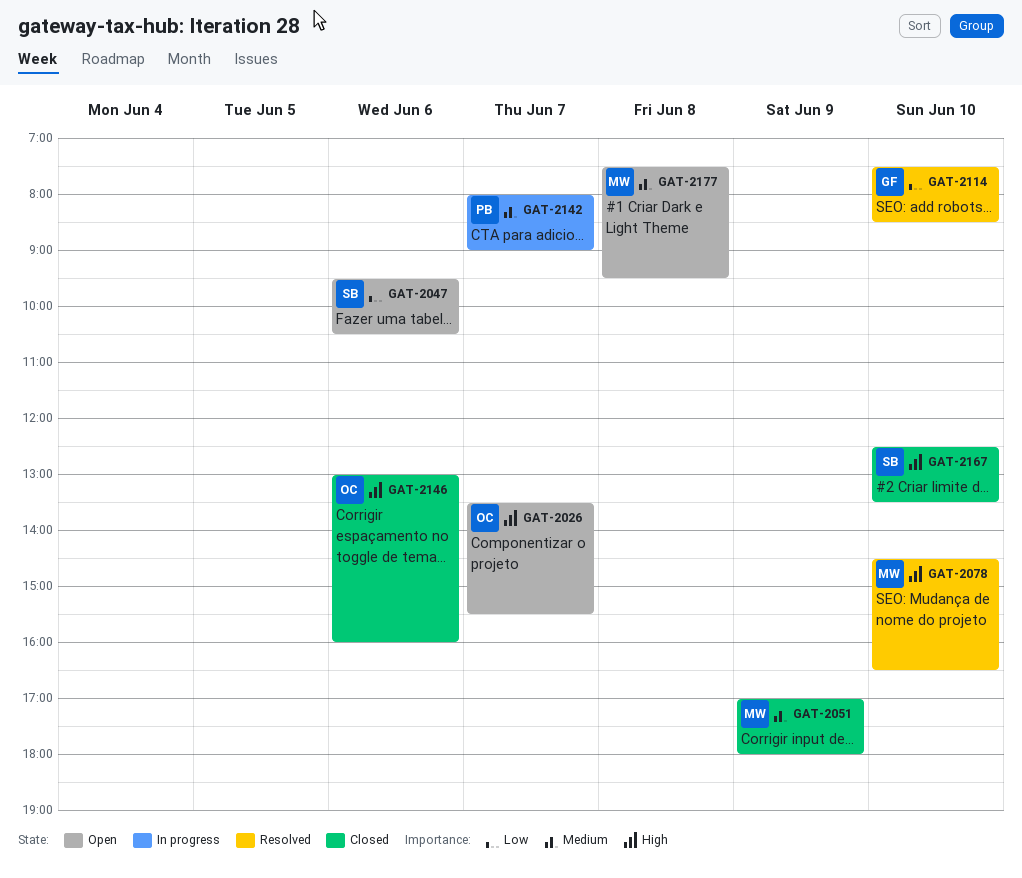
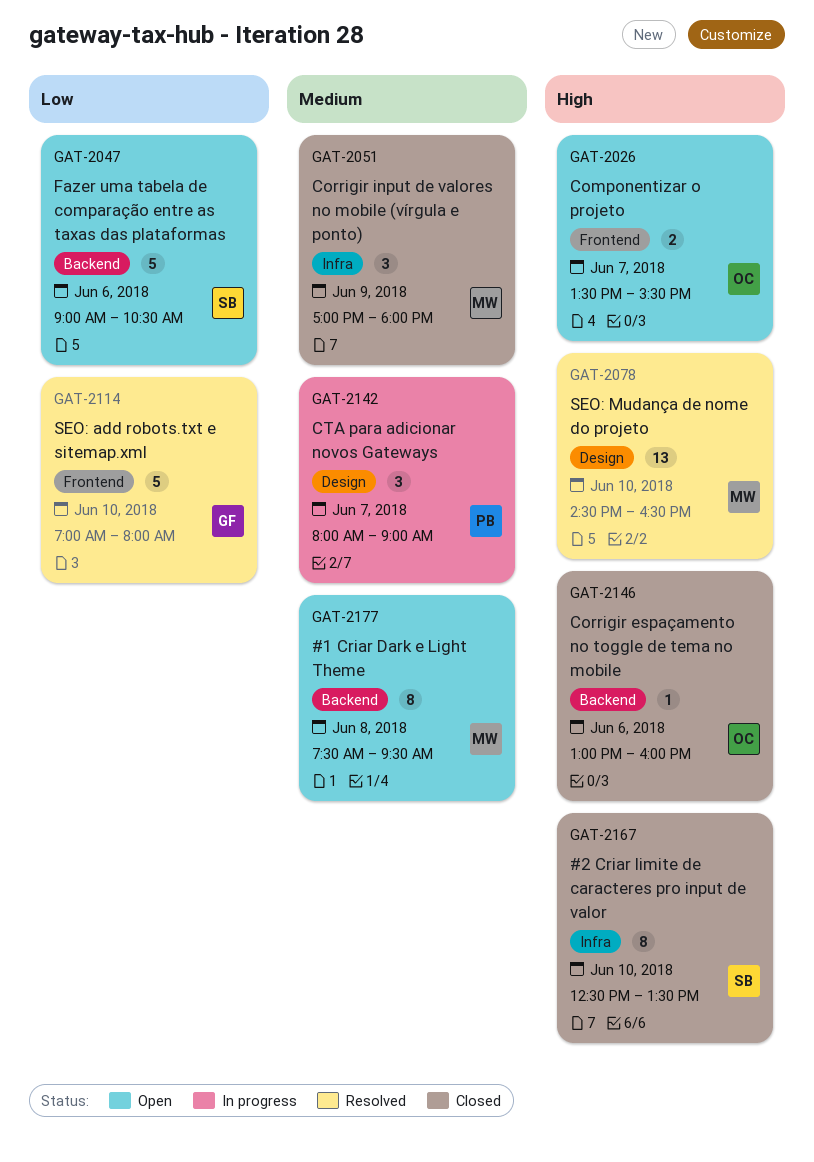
GAT-2047, begins: 09:30 -> 09:00
GAT-2114, begins: 07:30 -> 07:00
GAT-2114, ends: 08:30 -> 08:00

